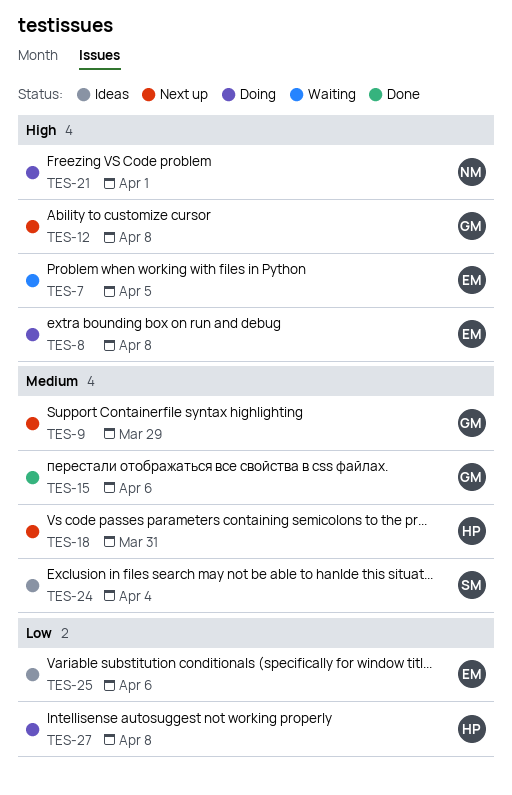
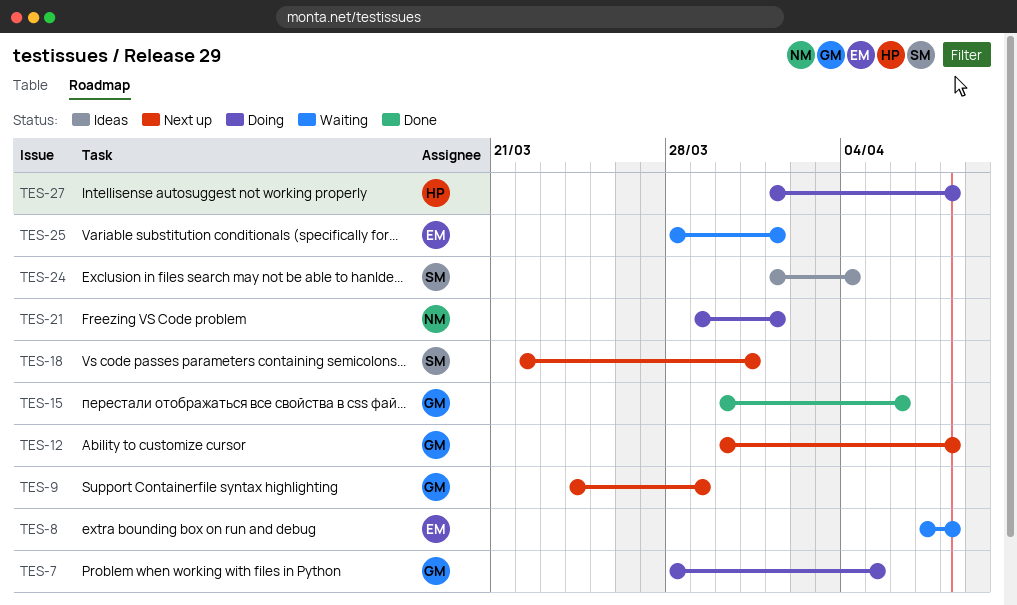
TES-7, status: Waiting -> Doing
TES-7, owner: EM -> GM
TES-8, status: Doing -> Waiting
TES-18, owner: HP -> SM
TES-25, status: Ideas -> Waiting
TES-25, due: Apr 6 -> Apr 1

